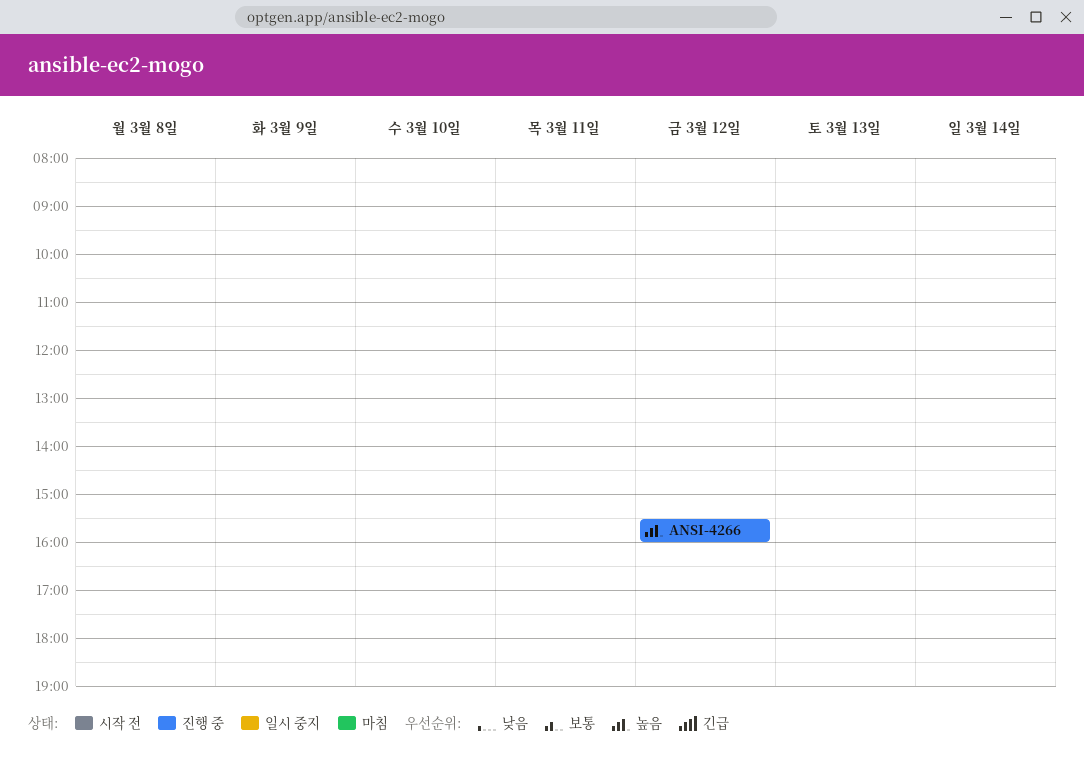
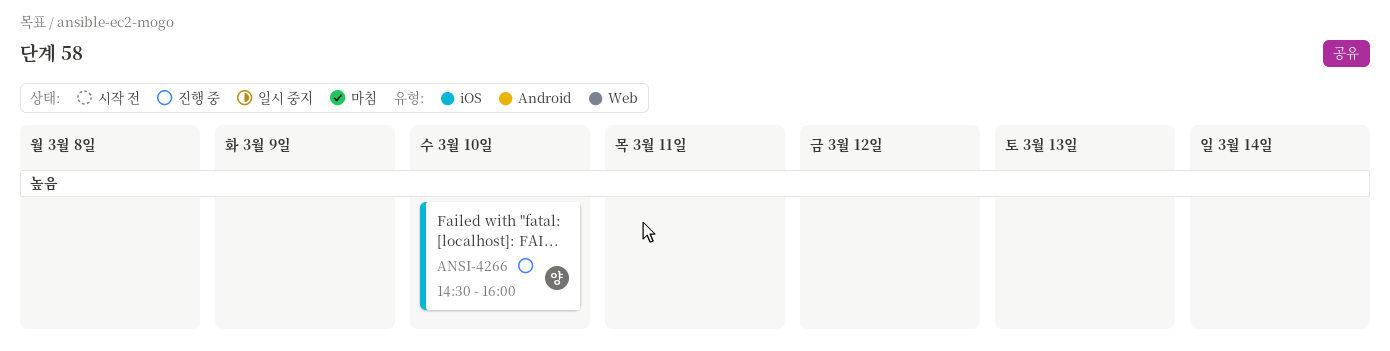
ANSI-4266, day: Mar 12 -> Mar 10
ANSI-4266, begins: 15:30 -> 14:30

